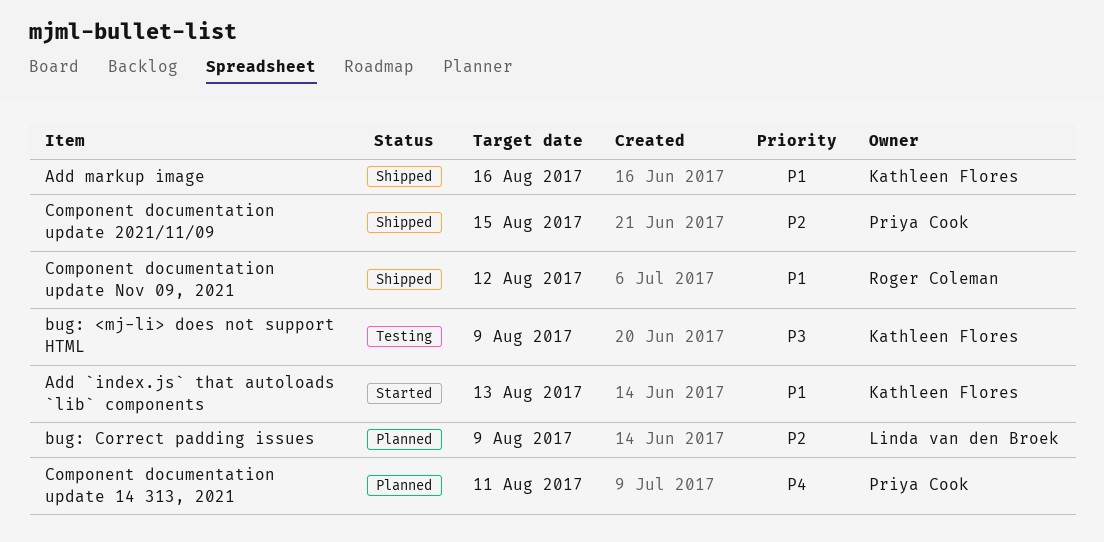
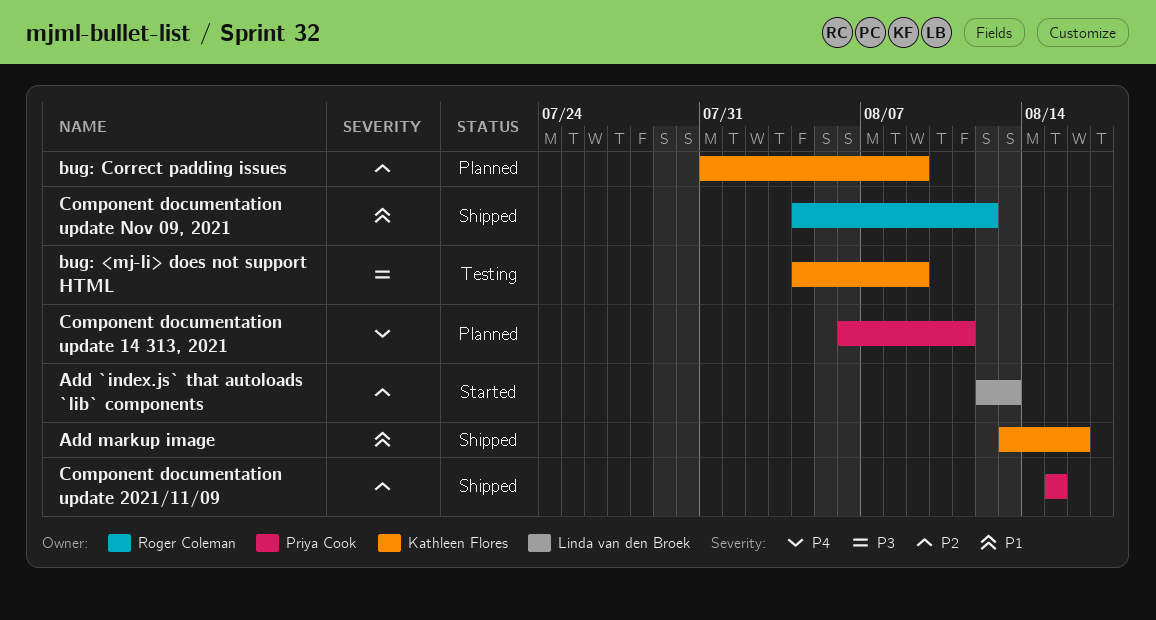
Add `index.js` that autoloads `lib` components, owner: Kathleen Flores -> Linda van den Broek
Add `index.js` that autoloads `lib` components, priority: P1 -> P2
bug: Correct padding issues, owner: Linda van den Broek -> Kathleen Flores

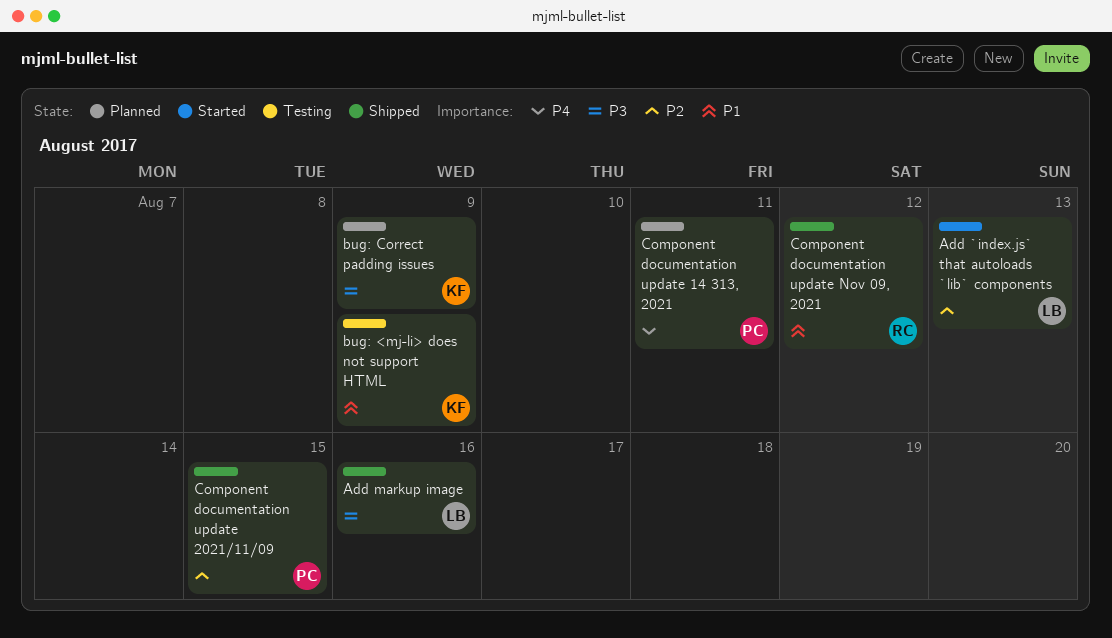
Add markup image, owner: Kathleen Flores -> Linda van den Broek
Add markup image, priority: P1 -> P3
bug: <mj-li> does not support HTML, priority: P3 -> P1
bug: Correct padding issues, priority: P2 -> P3

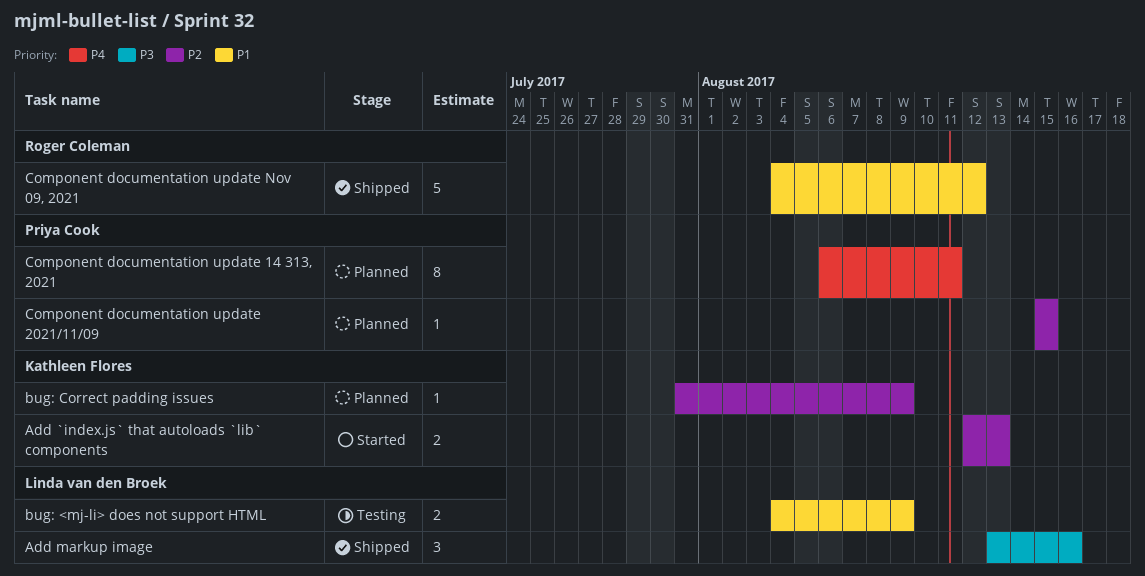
Add `index.js` that autoloads `lib` components, owner: Linda van den Broek -> Kathleen Flores
bug: <mj-li> does not support HTML, owner: Kathleen Flores -> Linda van den Broek
bug: Correct padding issues, priority: P3 -> P2
Component documentation update 2021/11/09, status: Shipped -> Planned

